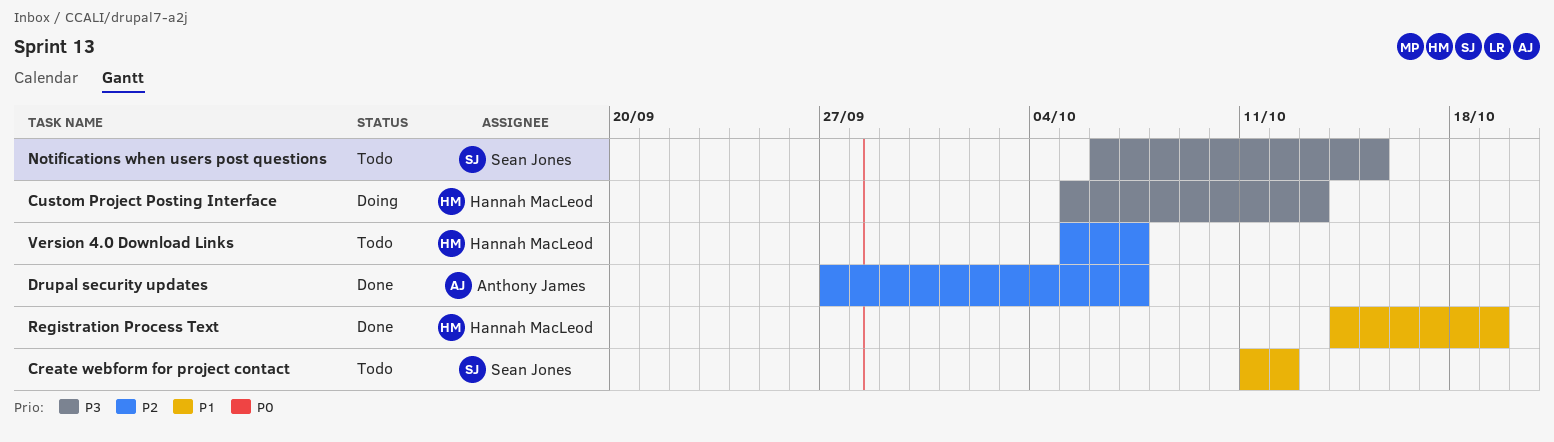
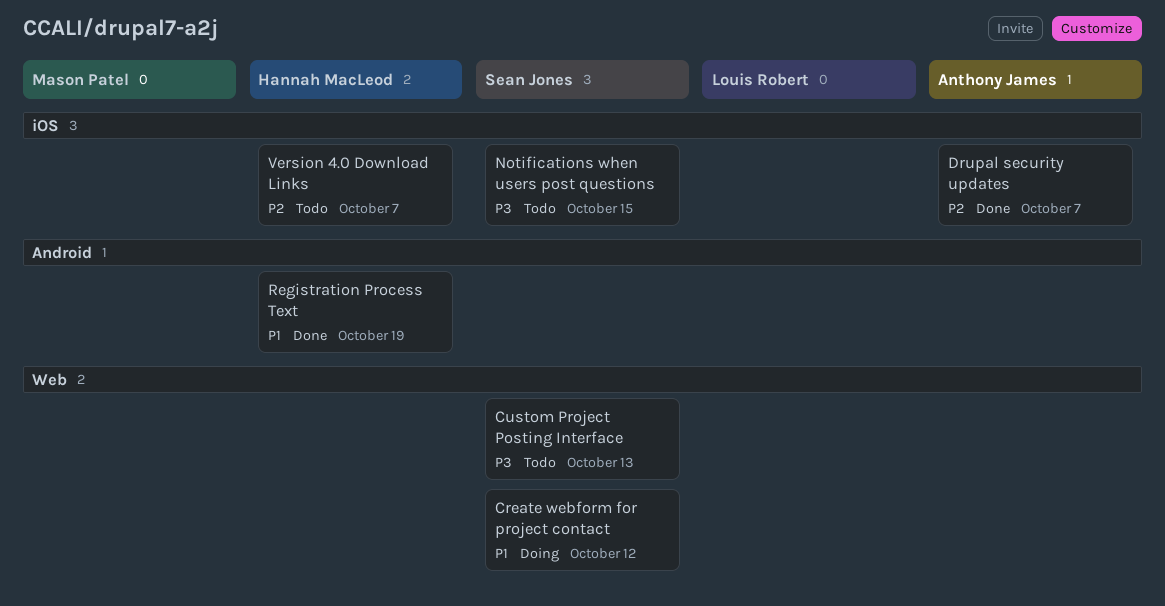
Create webform for project contact, status: Todo -> Doing
Custom Project Posting Interface, status: Doing -> Todo
Custom Project Posting Interface, owner: Hannah MacLeod -> Sean Jones

